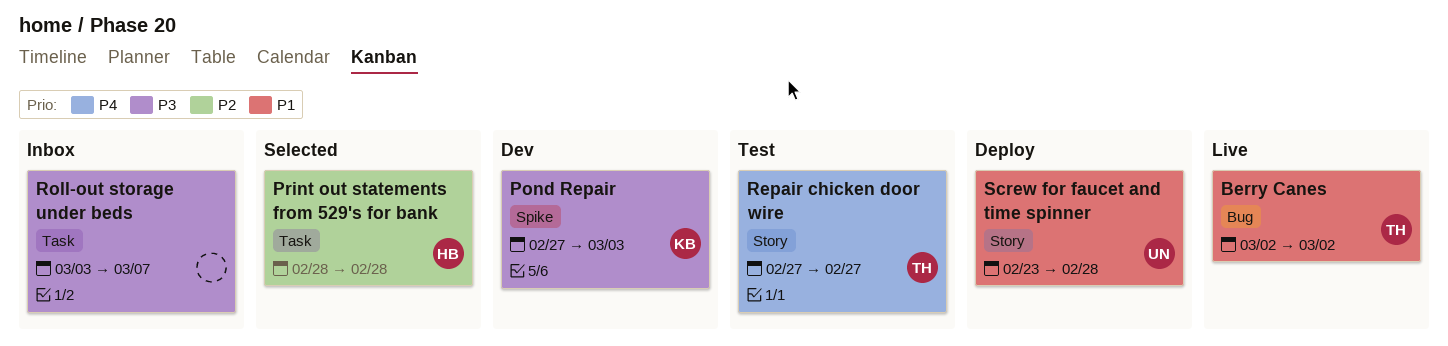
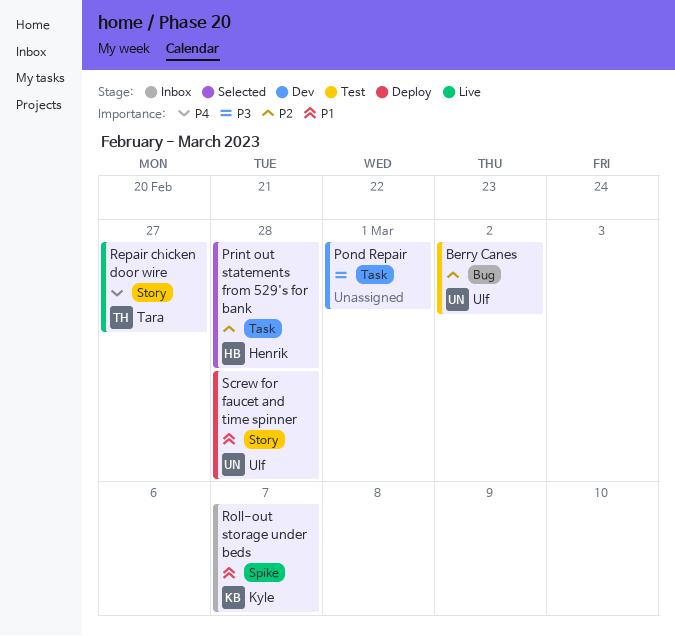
Berry Canes, status: Live -> Test
Berry Canes, owner: Tara -> Ulf
Berry Canes, priority: P1 -> P2
Pond Repair, owner: Kyle -> none
Pond Repair, label: Spike -> Task
Pond Repair, due: Mar 3 -> Mar 1
Repair chicken door wire, status: Test -> Live
Roll-out storage under beds, owner: none -> Kyle
Roll-out storage under beds, priority: P3 -> P1
Roll-out storage under beds, label: Task -> Spike

